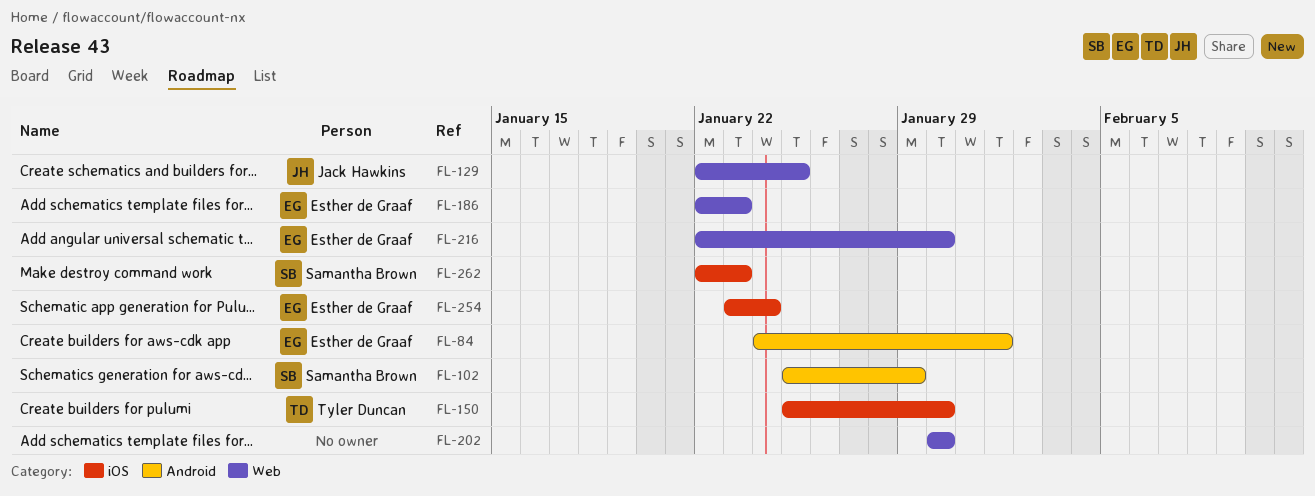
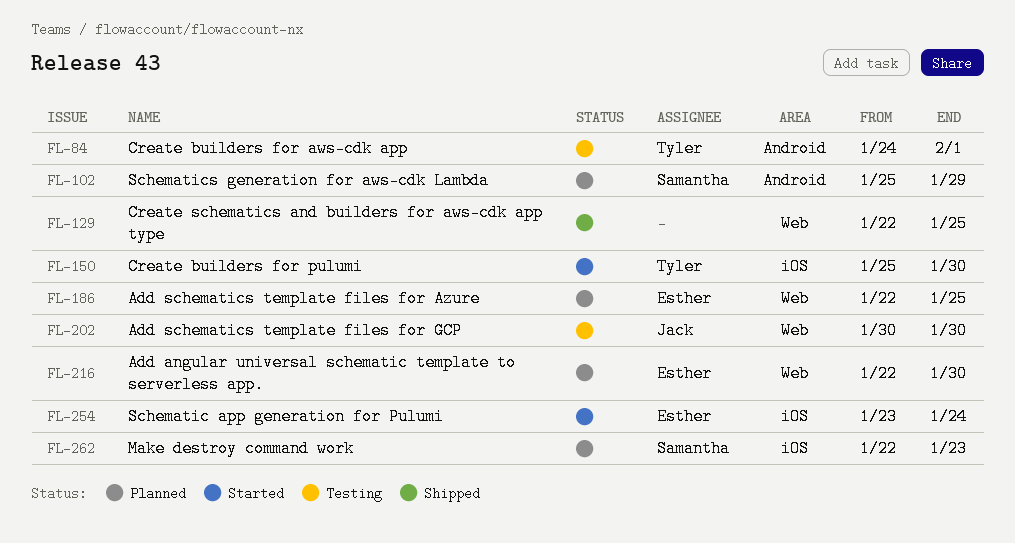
FL-84, owner: Esther de Graaf -> Tyler Duncan
FL-129, owner: Jack Hawkins -> none
FL-186, due: Jan 23 -> Jan 25
FL-202, owner: none -> Jack Hawkins

